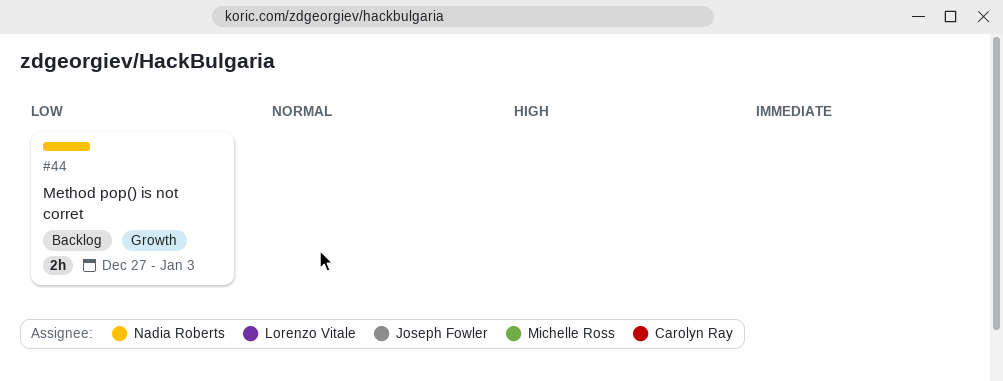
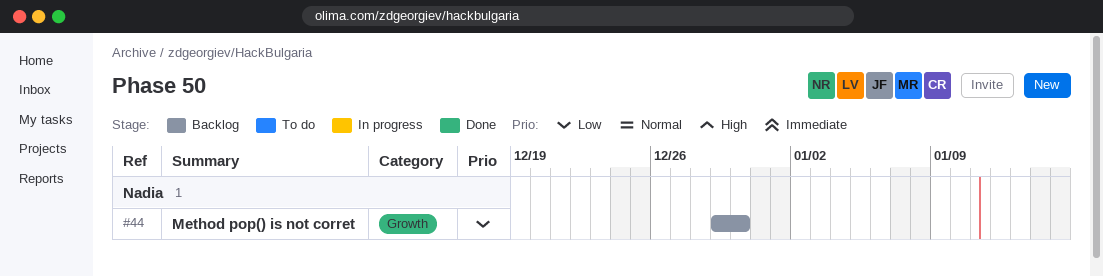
#44, start: Dec 27 -> Dec 29
#44, due: Jan 3 -> Dec 30

